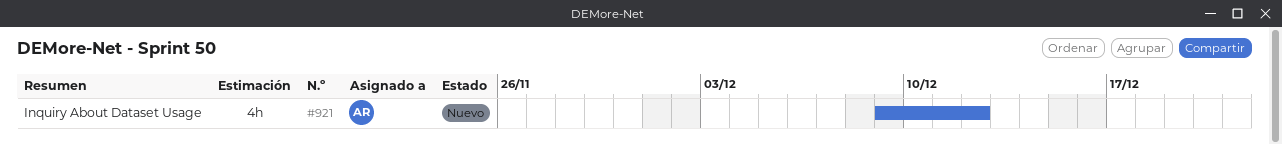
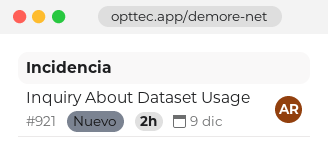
#921, estimate: 4h -> 2h
#921, due: Dec 12 -> Dec 9

